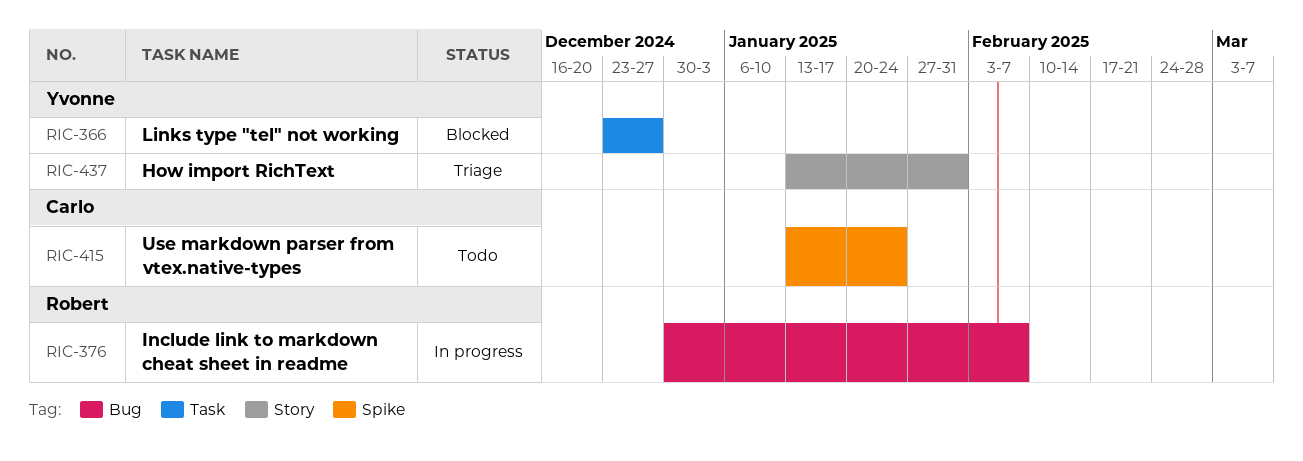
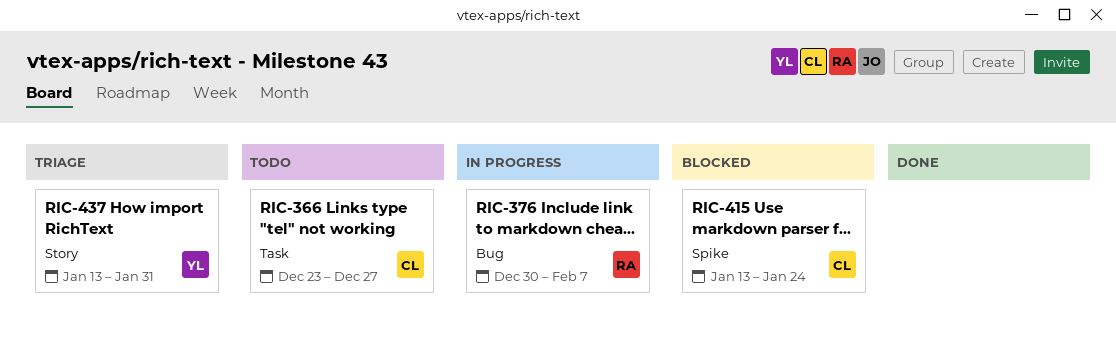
RIC-366, status: Blocked -> Todo
RIC-366, owner: Yvonne -> Carlo
RIC-415, status: Todo -> Blocked

